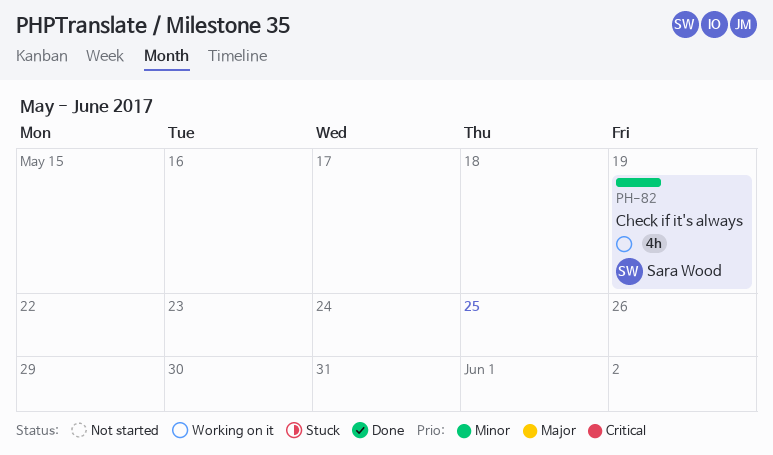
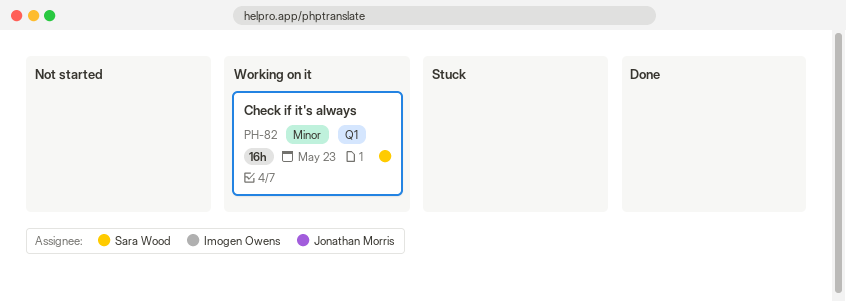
PH-82, estimate: 4h -> 16h
PH-82, due: May 19 -> May 23

